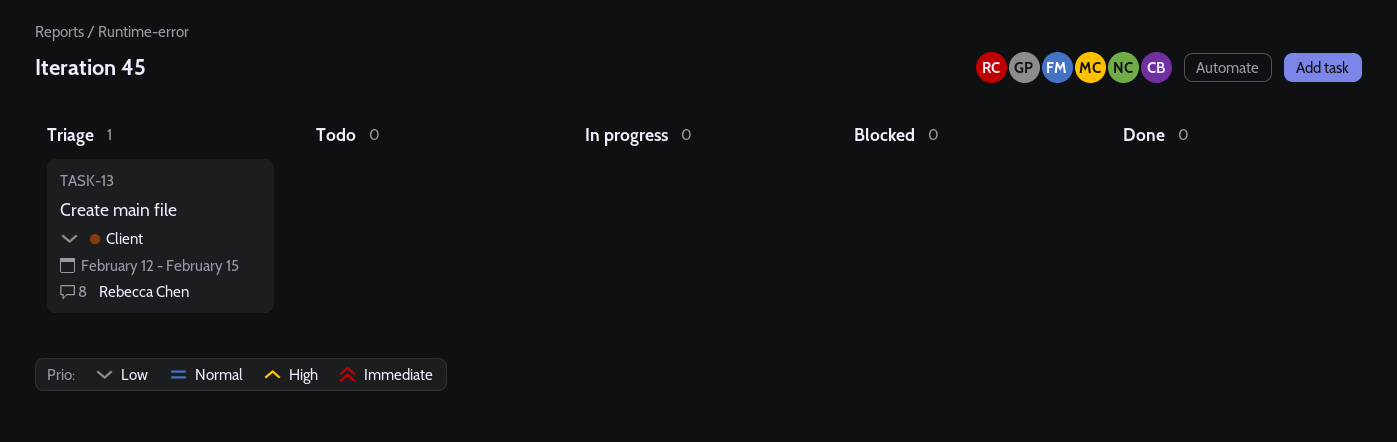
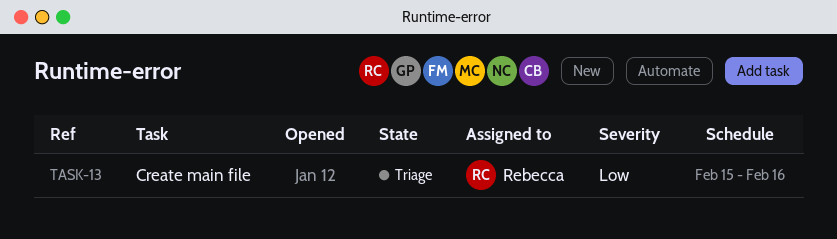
TASK-13, start: Feb 12 -> Feb 15
TASK-13, due: Feb 15 -> Feb 16

